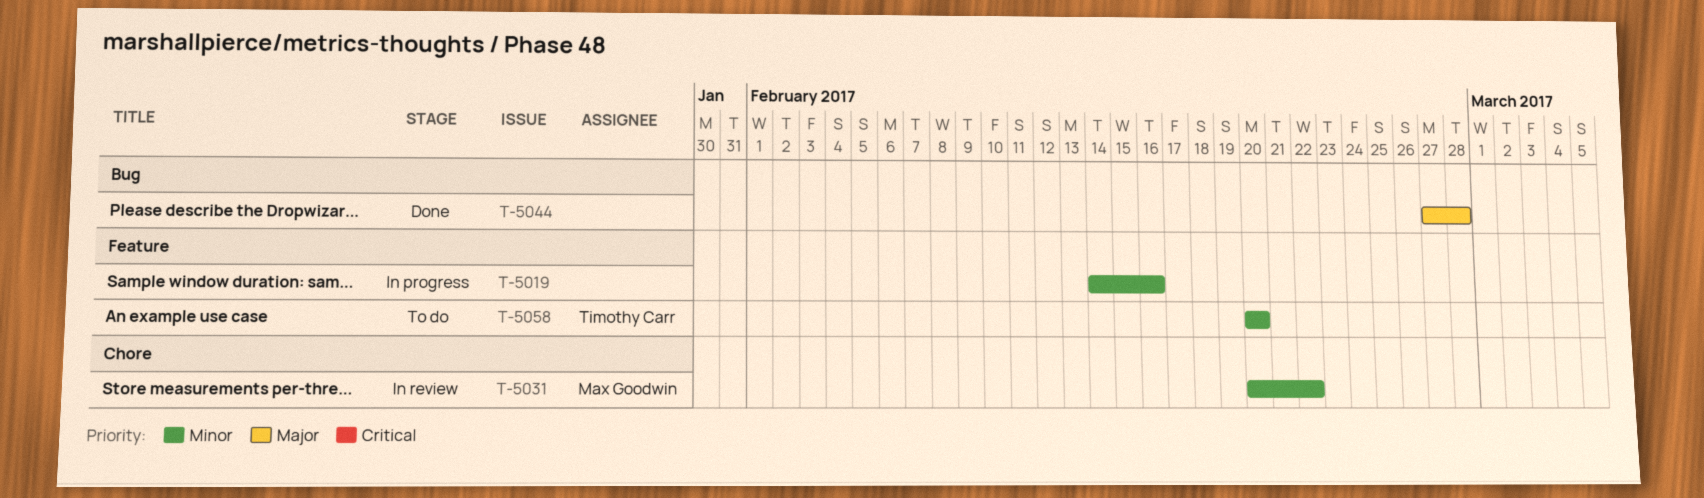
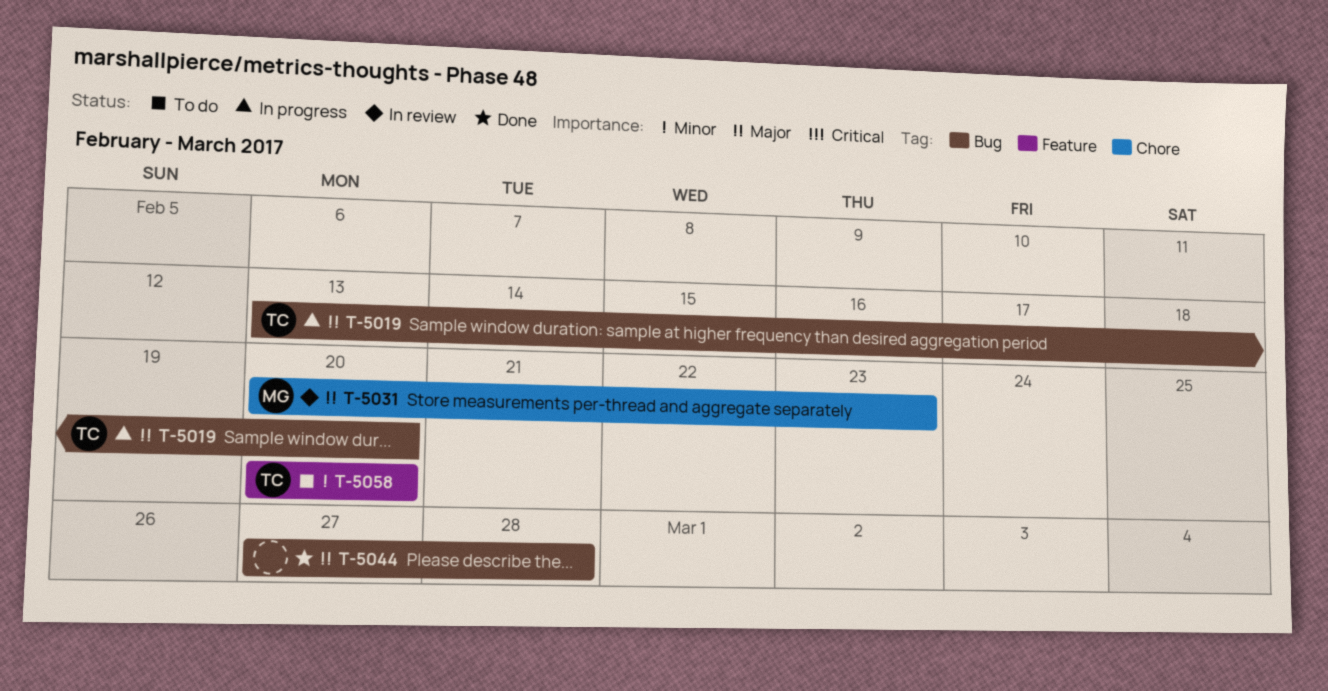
T-5019, owner: none -> Timothy Carr
T-5019, priority: Minor -> Major
T-5019, label: Feature -> Bug
T-5019, start: Feb 14 -> Feb 13
T-5019, due: Feb 16 -> Feb 20
T-5031, priority: Minor -> Major
T-5031, due: Feb 22 -> Feb 23

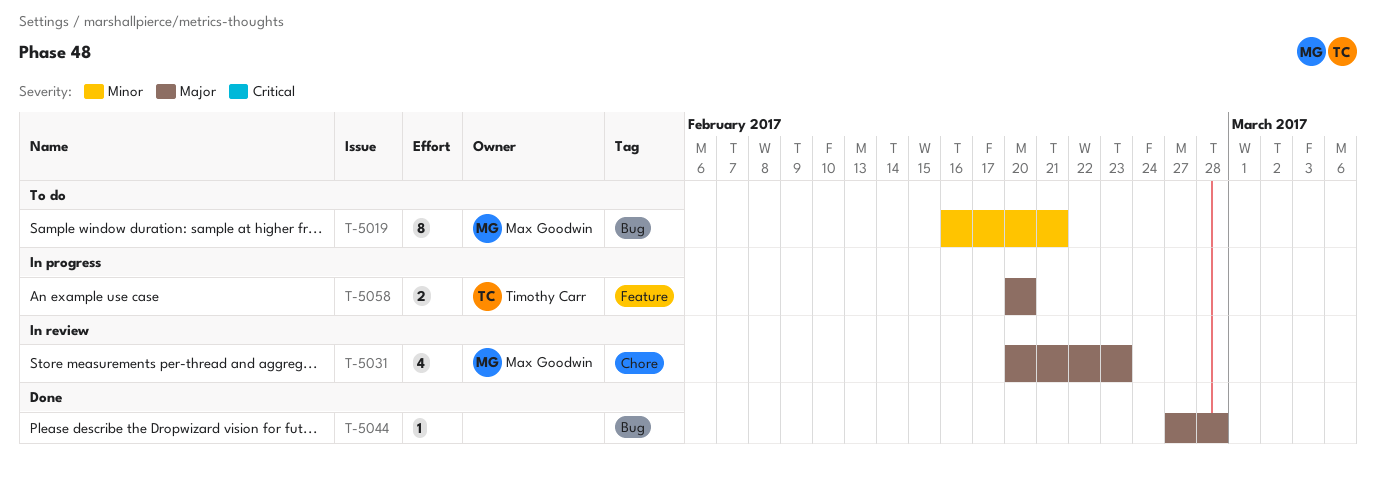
T-5019, status: In progress -> To do
T-5019, owner: Timothy Carr -> Max Goodwin
T-5019, priority: Major -> Minor
T-5019, start: Feb 13 -> Feb 16
T-5019, due: Feb 20 -> Feb 21
T-5058, status: To do -> In progress
T-5058, priority: Minor -> Major

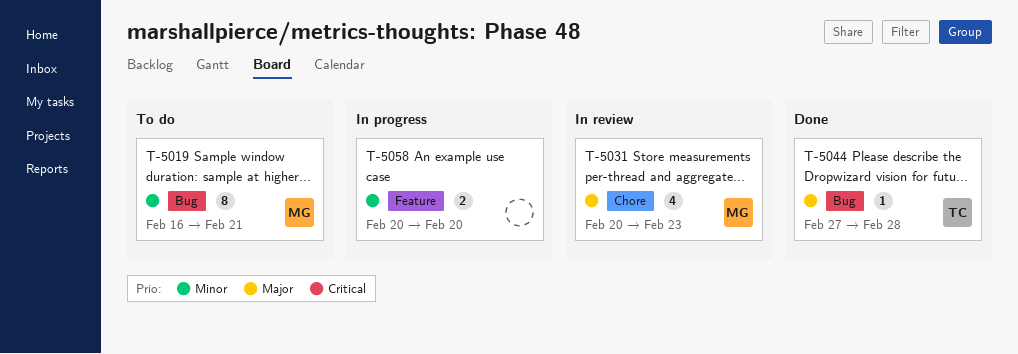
T-5044, owner: none -> Timothy Carr
T-5058, owner: Timothy Carr -> none
T-5058, priority: Major -> Minor

